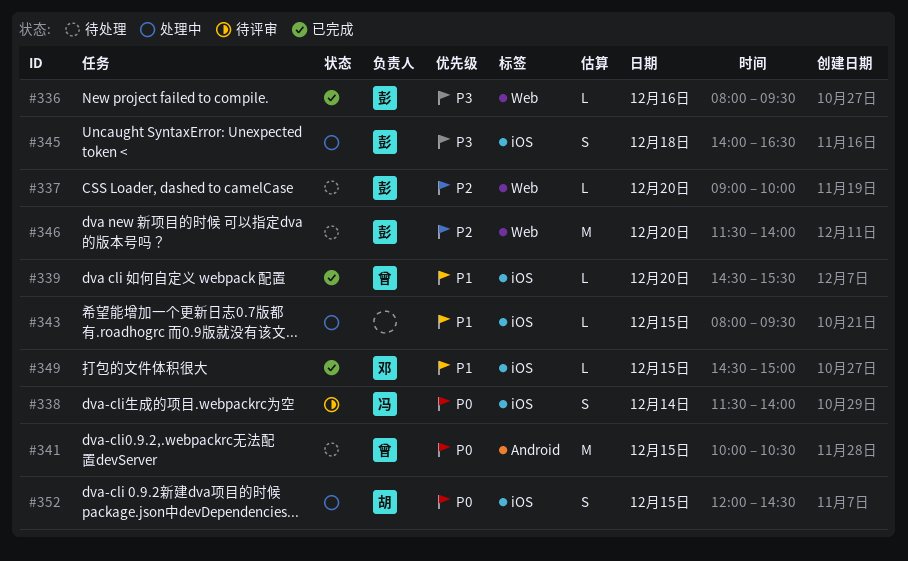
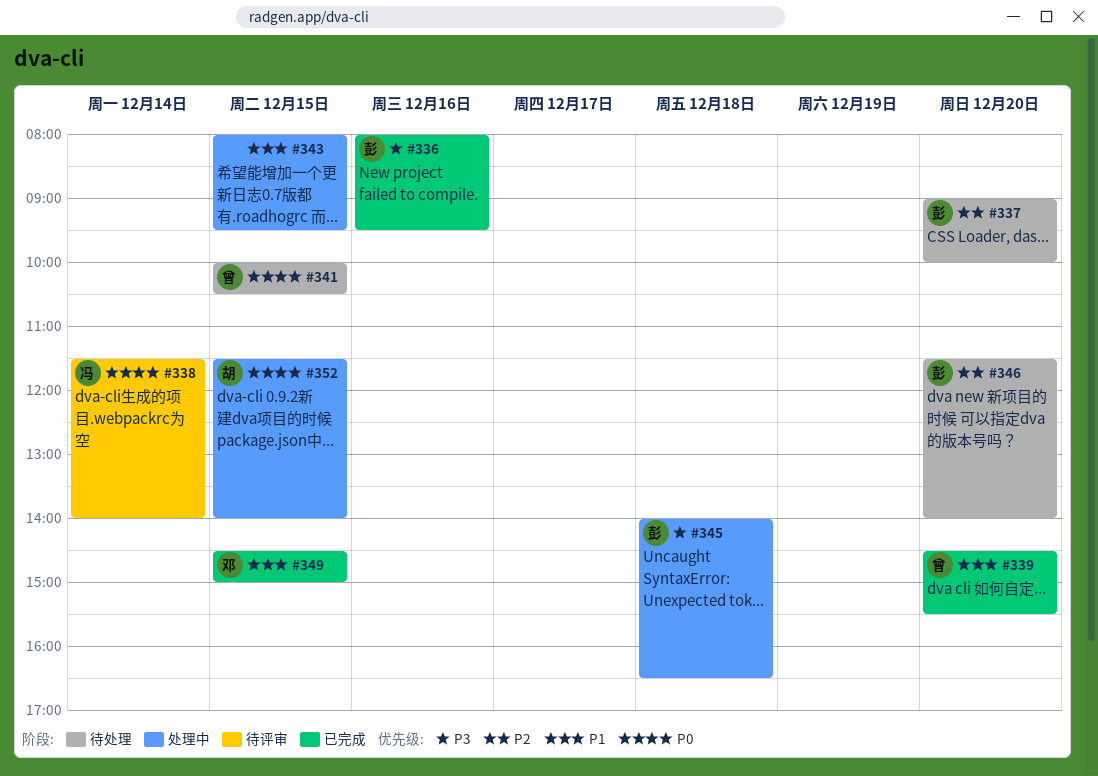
#352, begins: 12:00 -> 11:30
#352, ends: 14:30 -> 14:00

